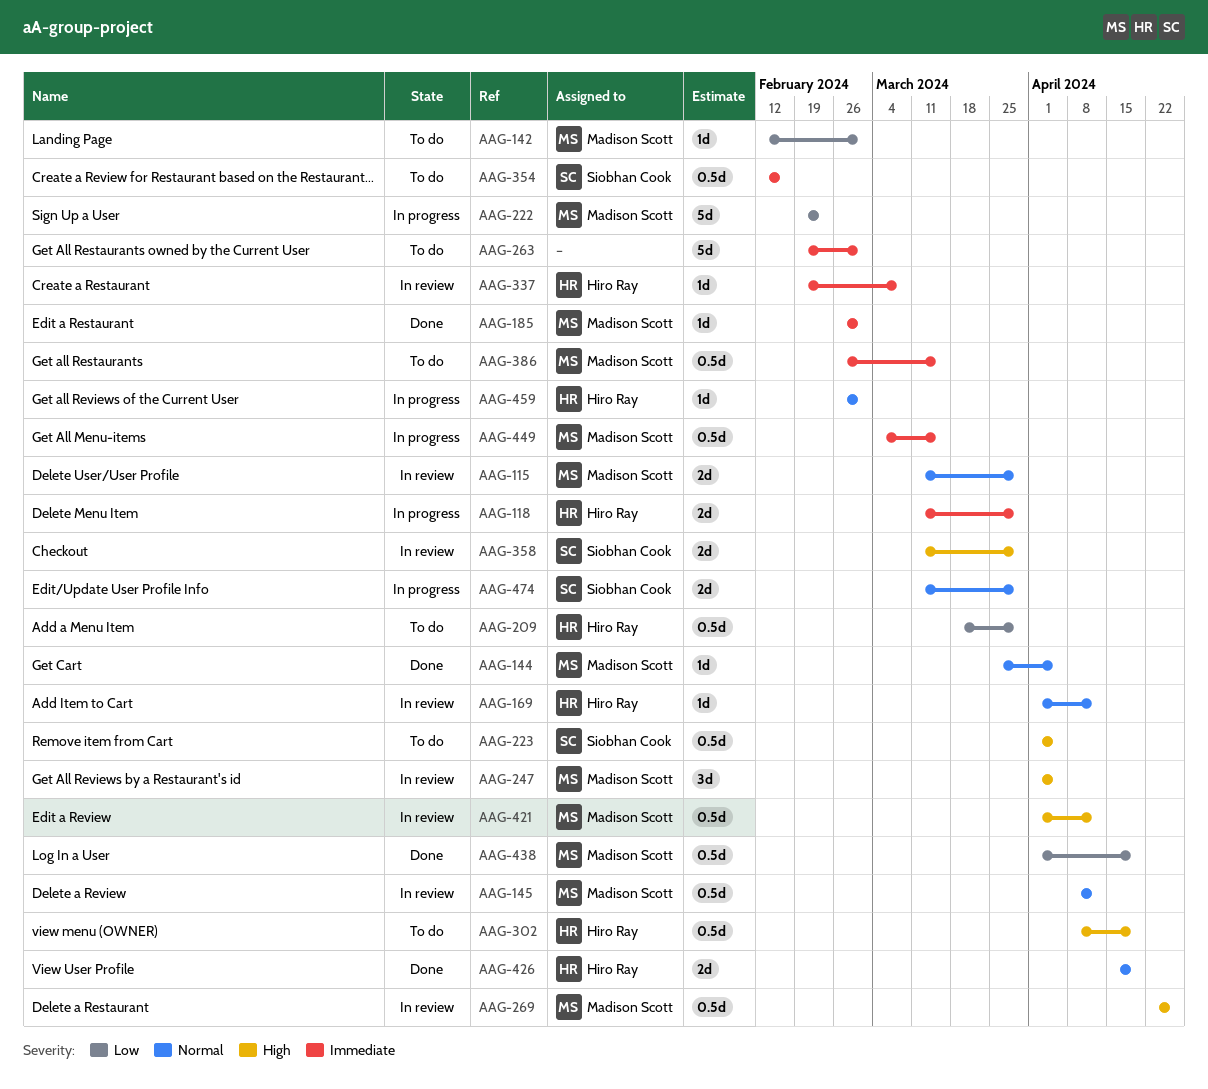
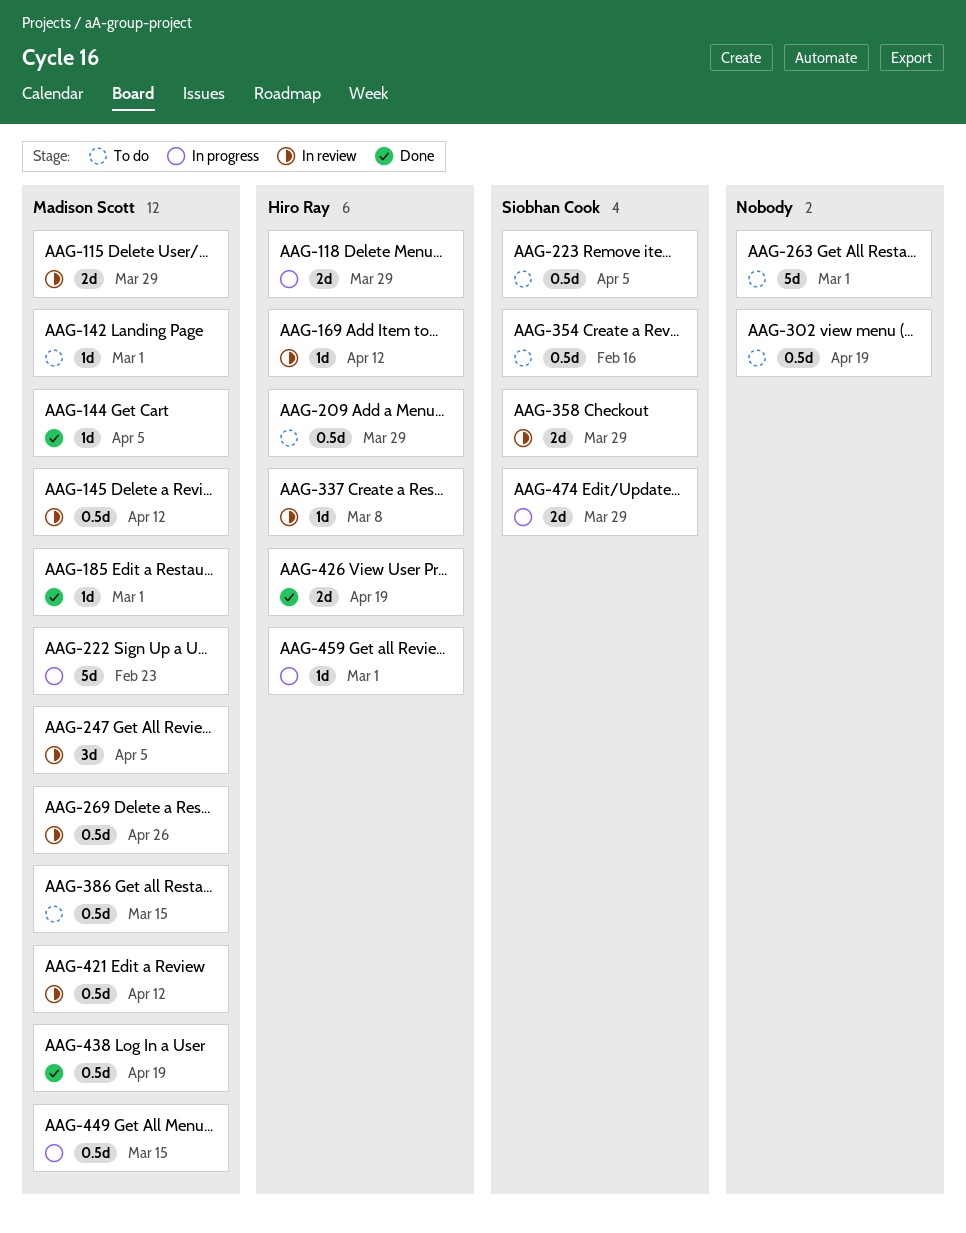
AAG-302, owner: Hiro Ray -> none

